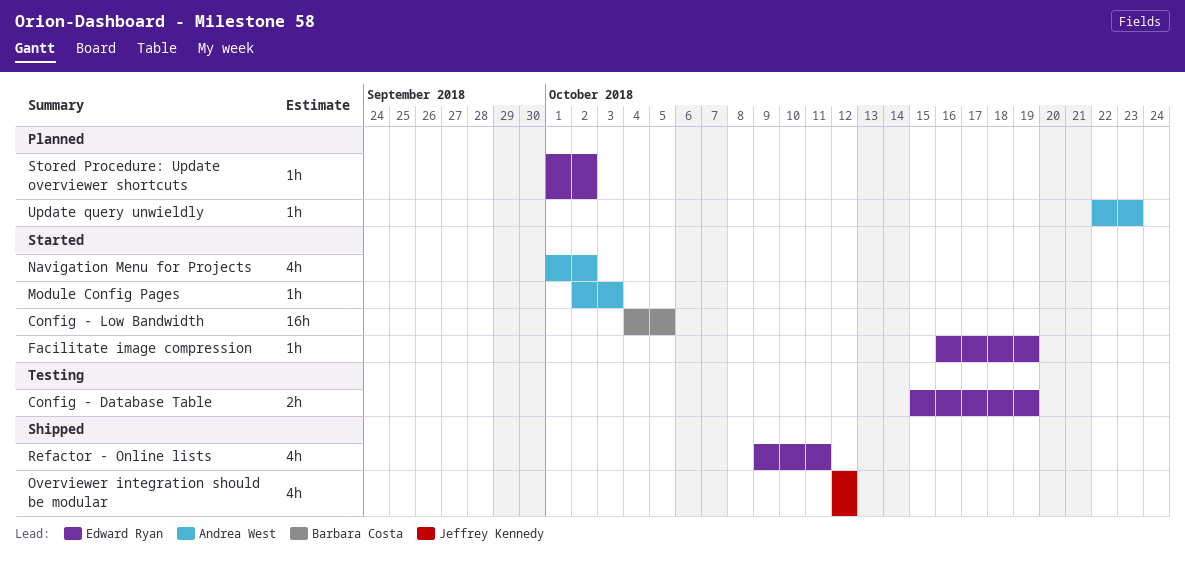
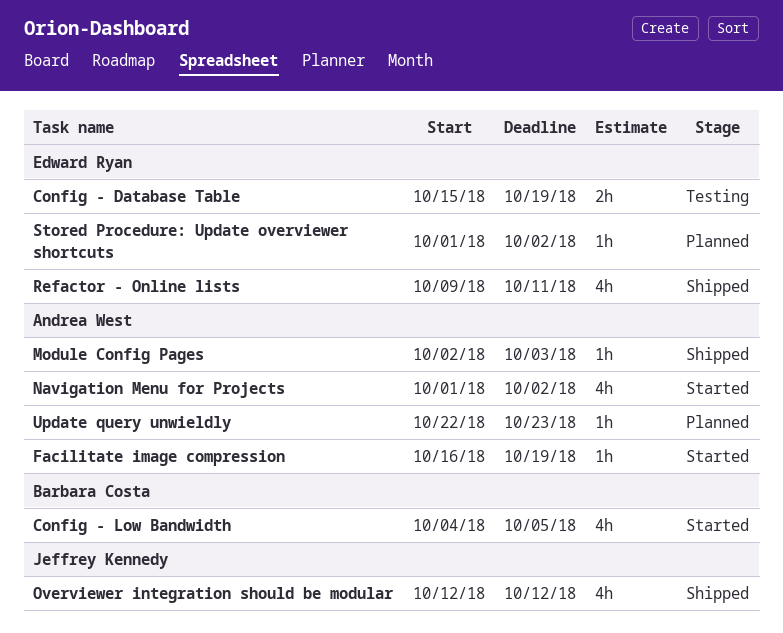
Config - Low Bandwidth, estimate: 16h -> 4h
Facilitate image compression, owner: Edward Ryan -> Andrea West
Module Config Pages, status: Started -> Shipped

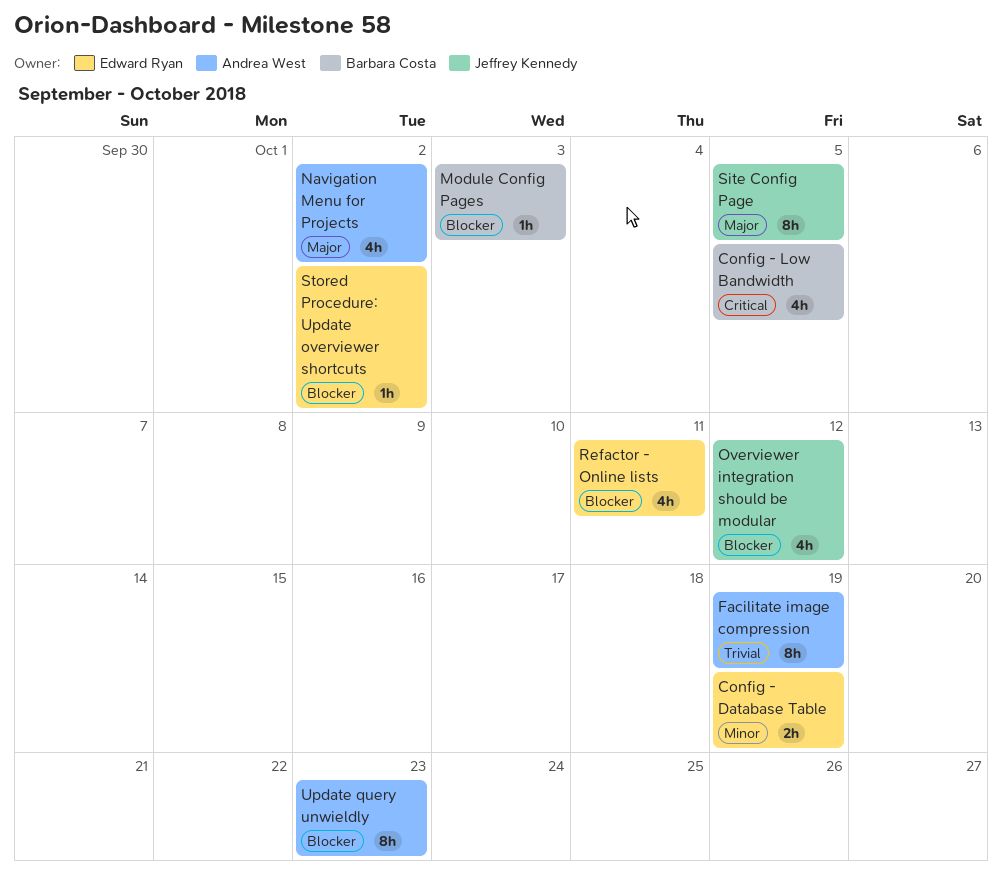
Facilitate image compression, estimate: 1h -> 8h
Module Config Pages, owner: Andrea West -> Barbara Costa
Site Config Page: none -> present
Update query unwieldly, estimate: 1h -> 8h

